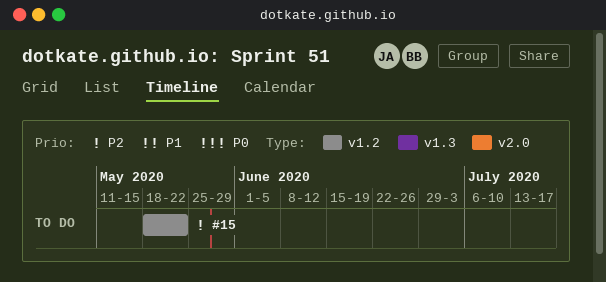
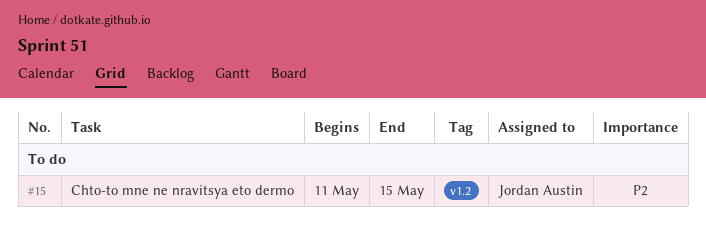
#15, start: May 18 -> May 11
#15, due: May 22 -> May 15

